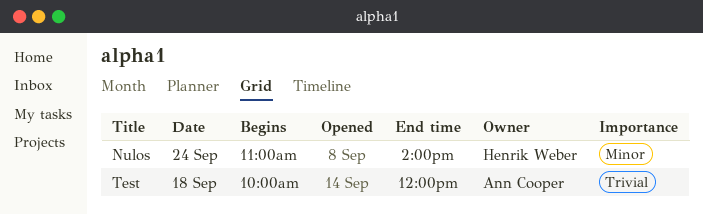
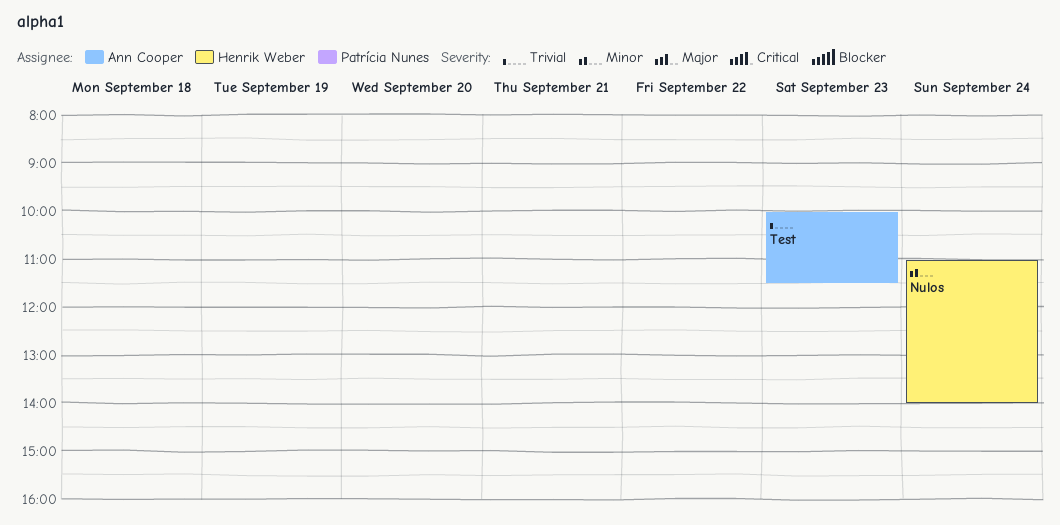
Test, day: Sep 18 -> Sep 23
Test, ends: 12:00 -> 11:30

